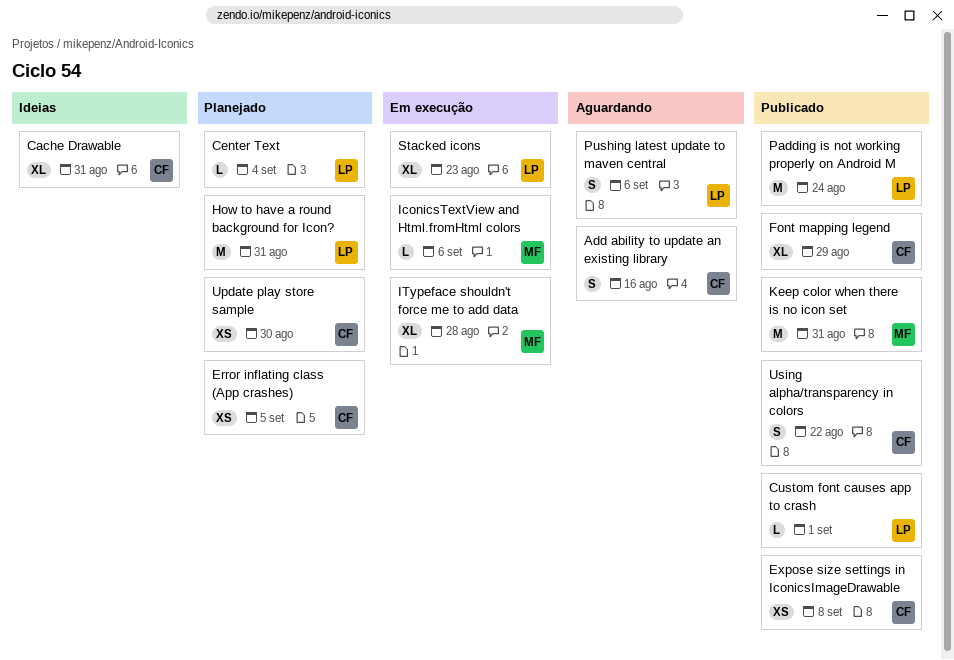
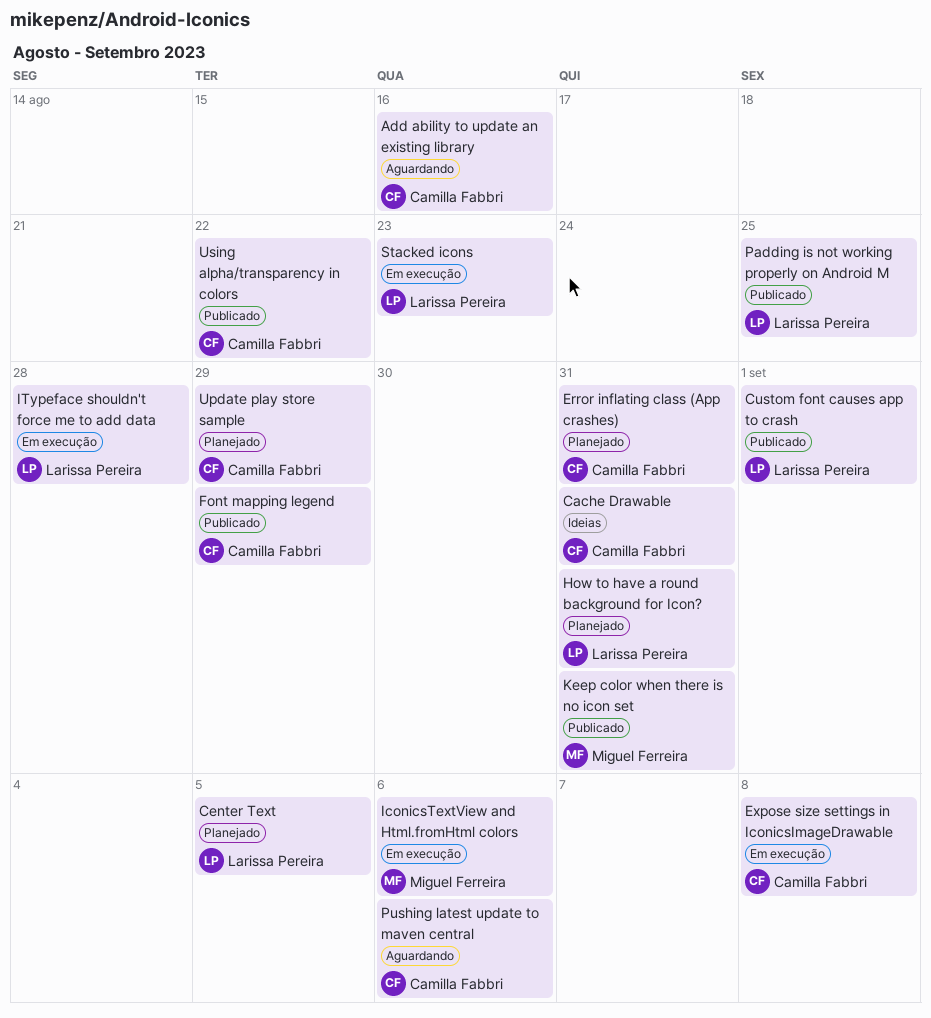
Center Text, due: Sep 4 -> Sep 5
Error inflating class (App crashes), due: Sep 5 -> Aug 31
Expose size settings in IconicsImageDrawable, status: Publicado -> Em execução
ITypeface shouldn't force me to add data, owner: Miguel Ferreira -> Larissa Pereira
Padding is not working properly on Android M, due: Aug 24 -> Aug 25
Pushing latest update to maven central, owner: Larissa Pereira -> Camilla Fabbri
Update play store sample, due: Aug 30 -> Aug 29

